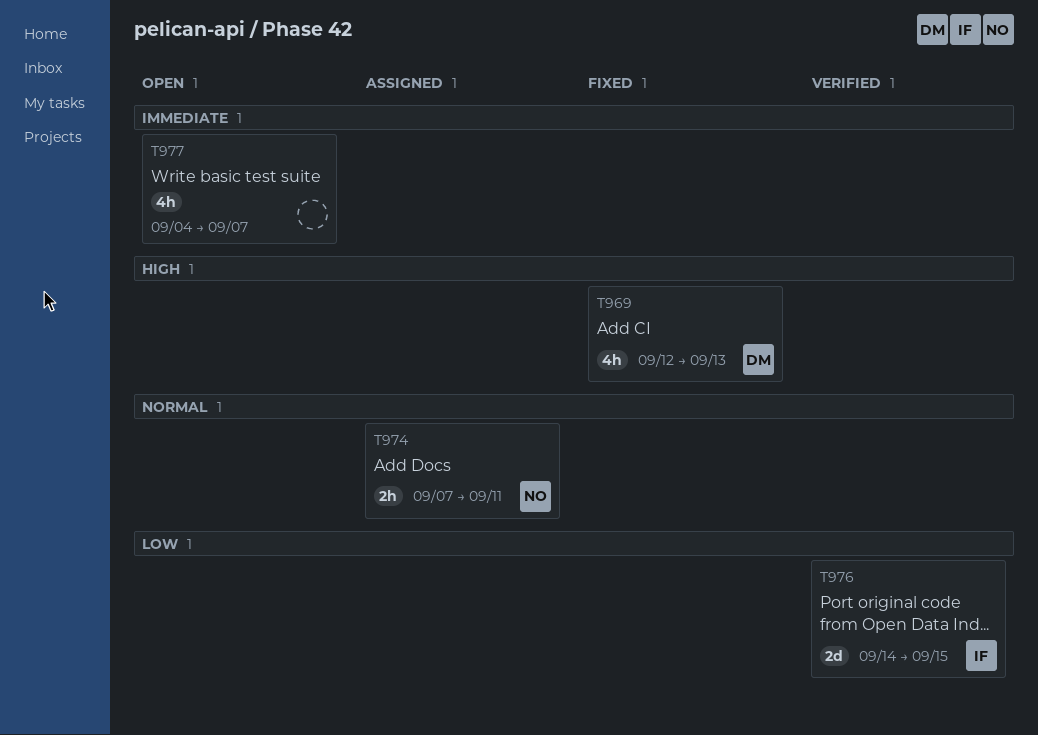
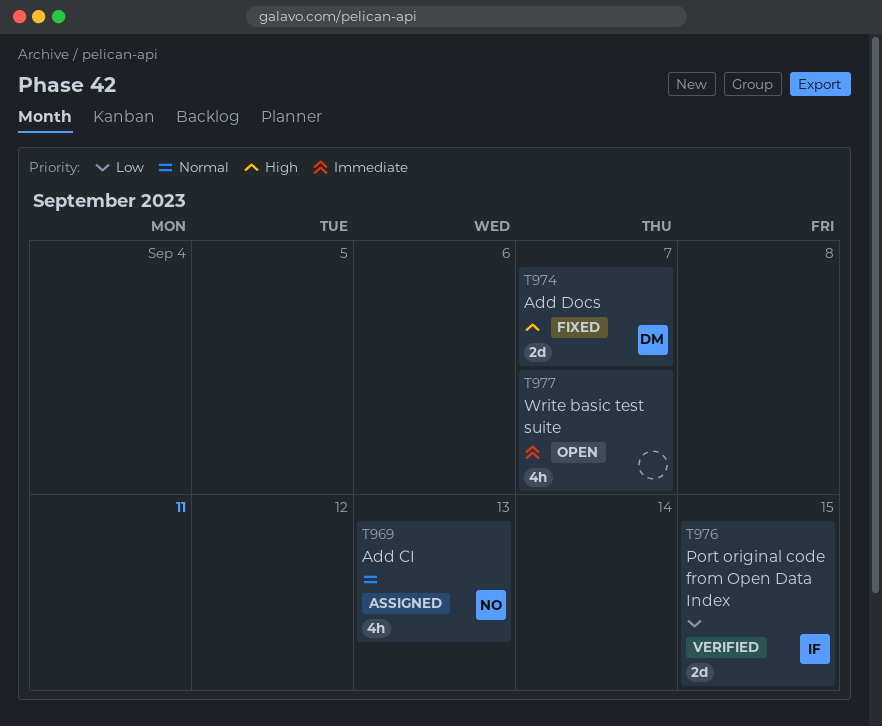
T969, status: Fixed -> Assigned
T969, owner: DM -> NO
T969, priority: High -> Normal
T974, status: Assigned -> Fixed
T974, owner: NO -> DM
T974, priority: Normal -> High
T974, estimate: 2h -> 2d
T974, due: Sep 11 -> Sep 7

